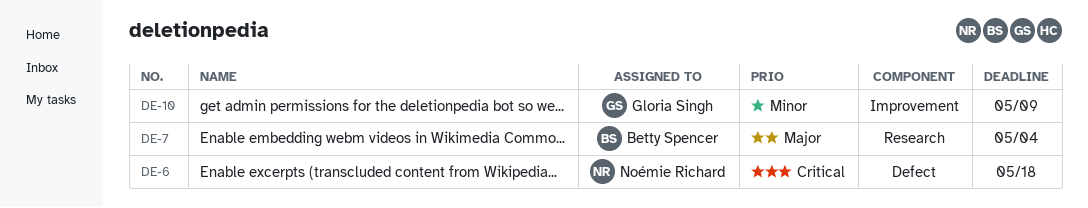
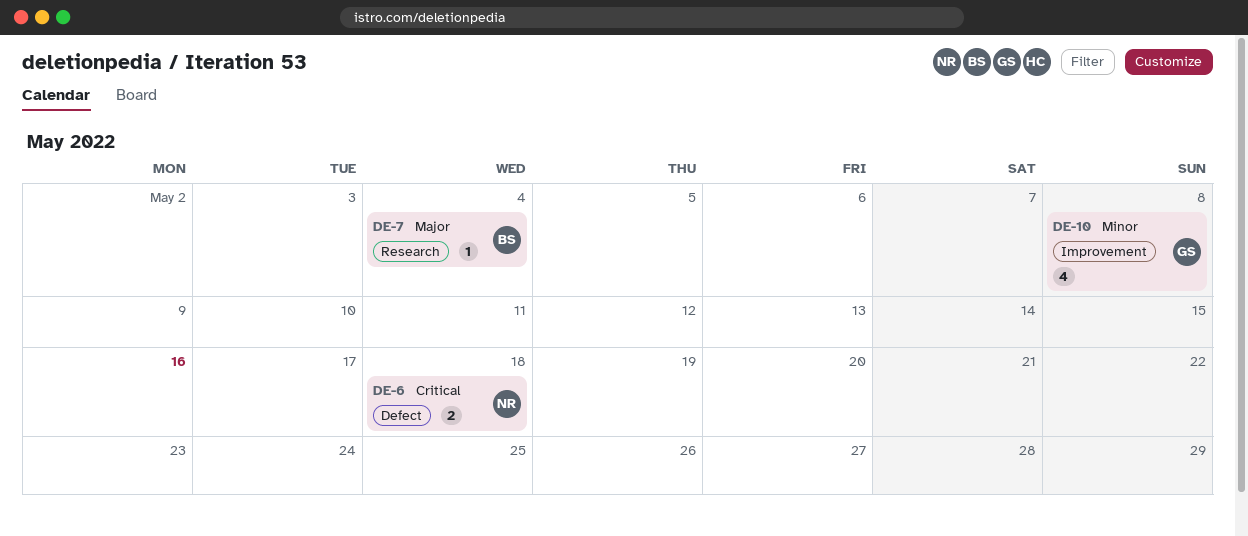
DE-10, due: May 9 -> May 8

